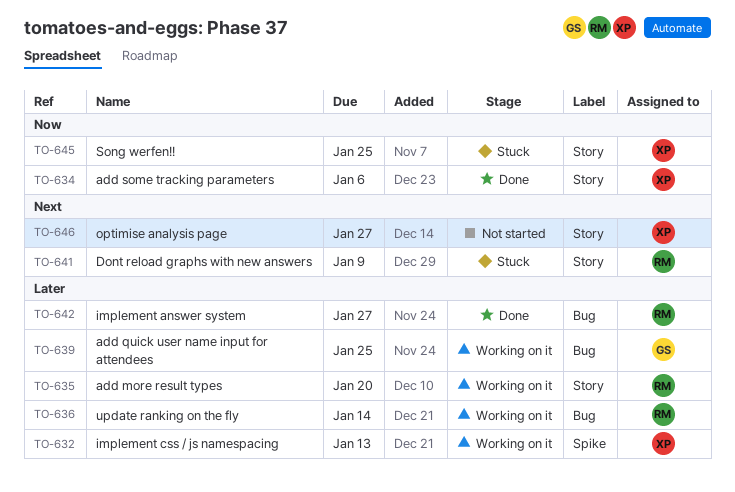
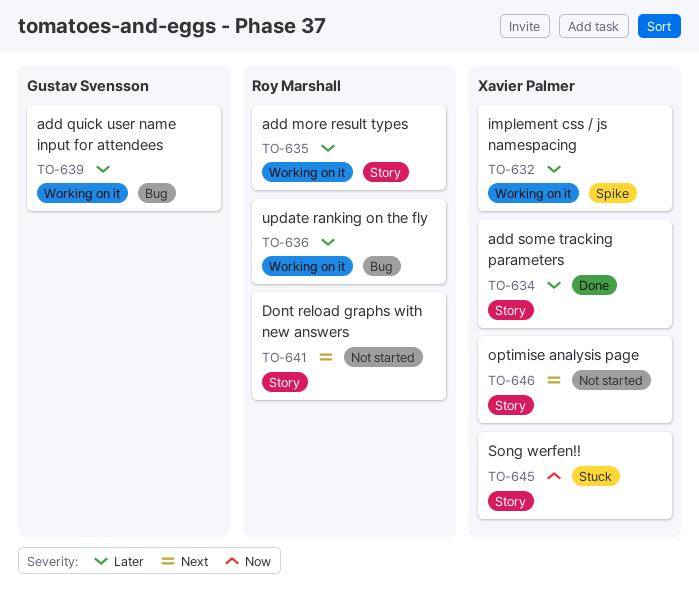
TO-634, priority: Now -> Later
TO-641, status: Stuck -> Not started
TO-642: present -> none

